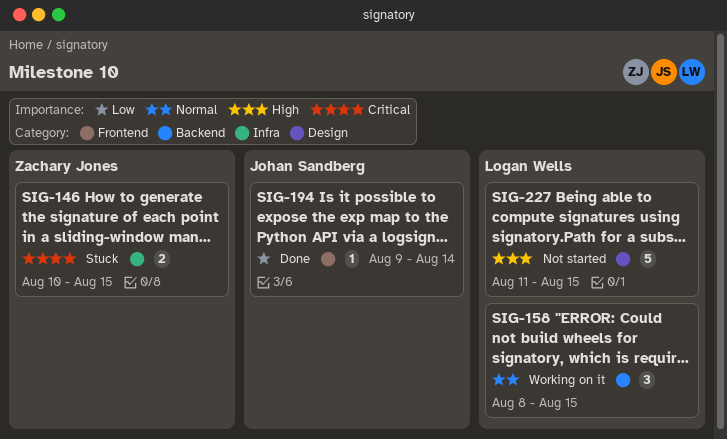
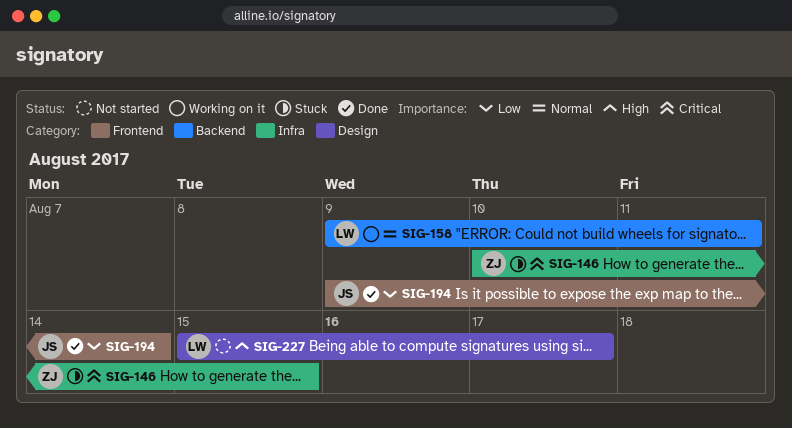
SIG-158, start: Aug 8 -> Aug 9
SIG-158, due: Aug 15 -> Aug 11
SIG-227, start: Aug 11 -> Aug 15
SIG-227, due: Aug 15 -> Aug 17

